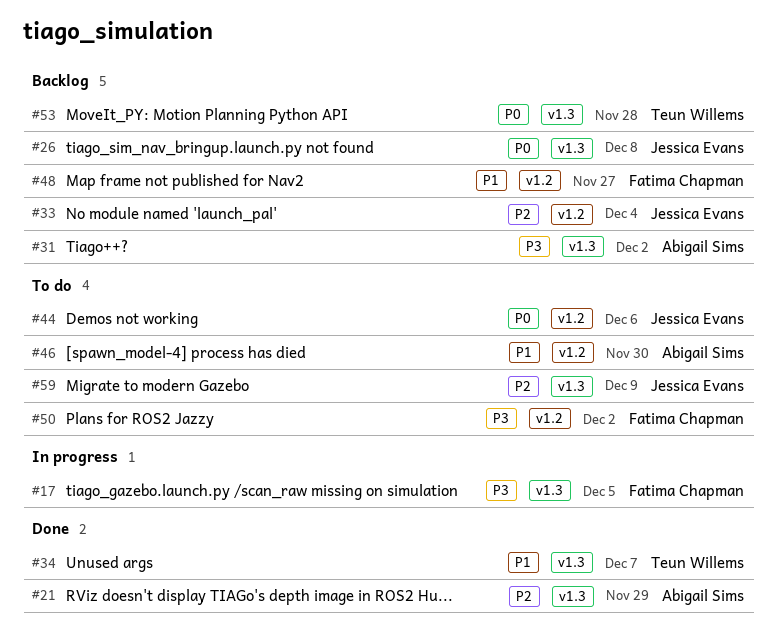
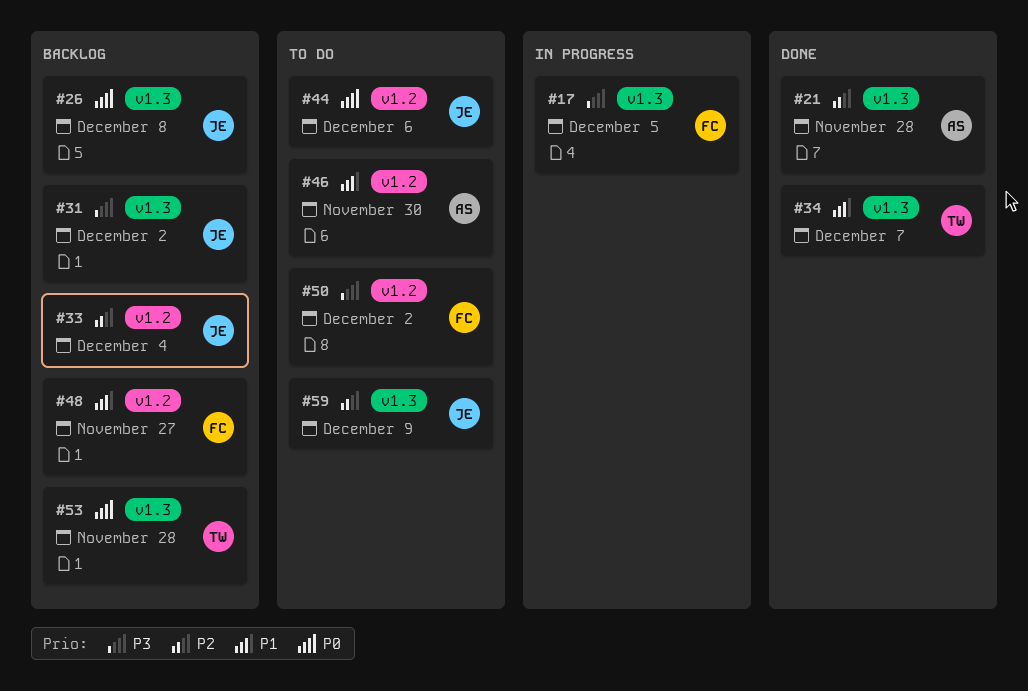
#21, due: Nov 29 -> Nov 28
#31, owner: Abigail Sims -> Jessica Evans

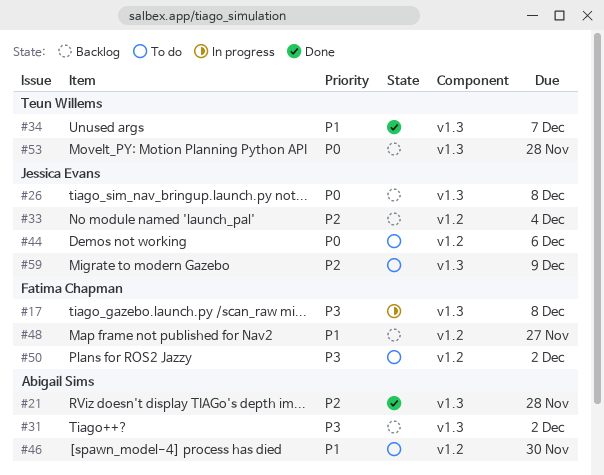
#17, due: Dec 5 -> Dec 8
#31, owner: Jessica Evans -> Abigail Sims

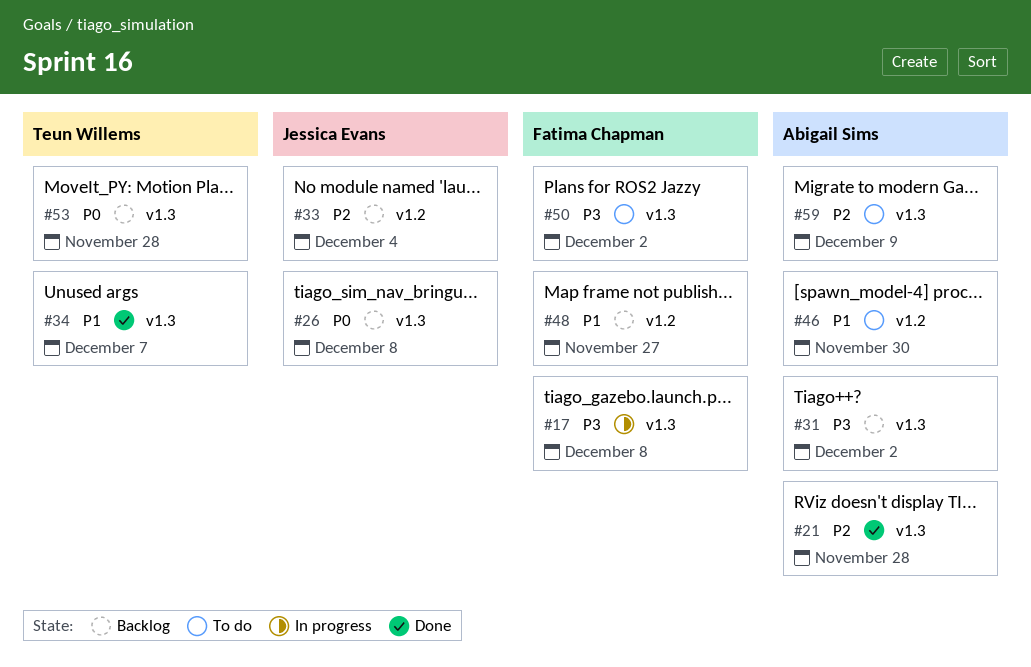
#44: present -> none
#50, label: v1.2 -> v1.3
#59, owner: Jessica Evans -> Abigail Sims

